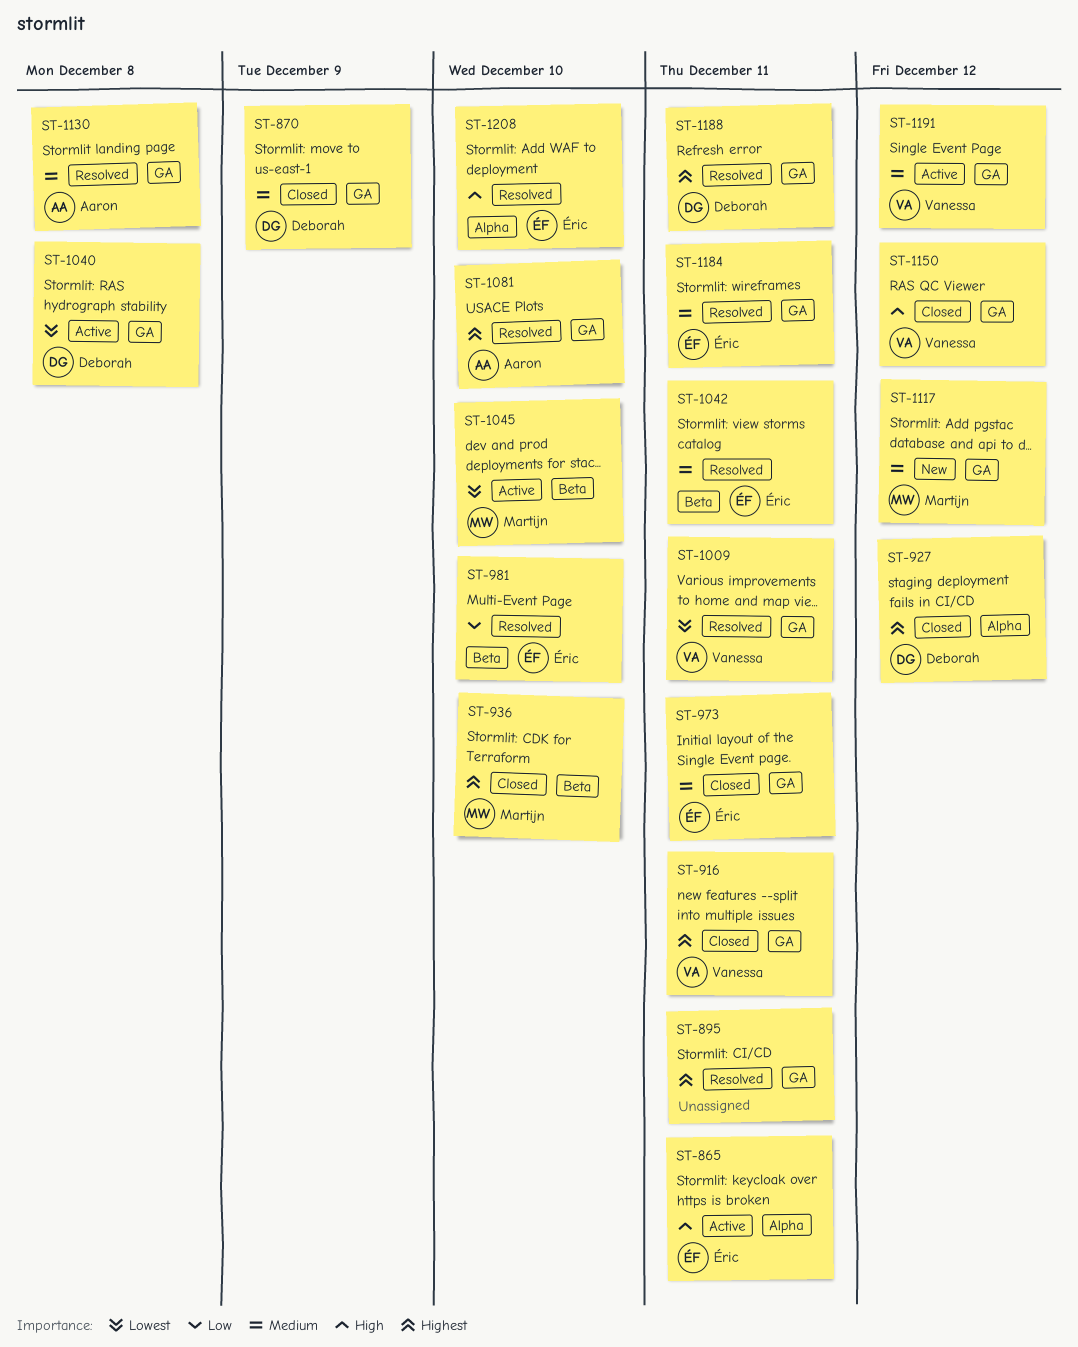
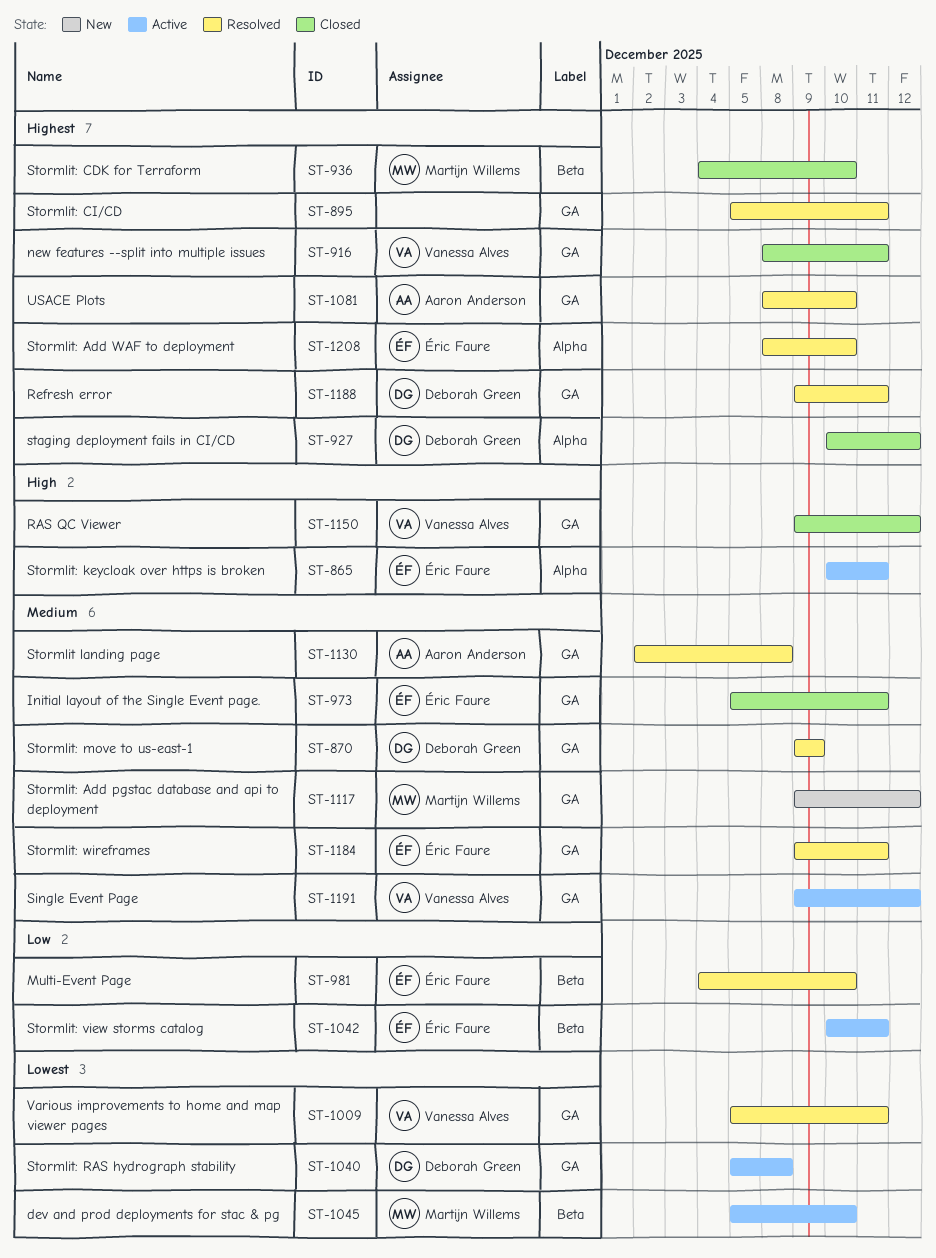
ST-870, status: Closed -> Resolved
ST-1042, status: Resolved -> Active
ST-1042, priority: Medium -> Low
ST-1208, priority: High -> Highest

